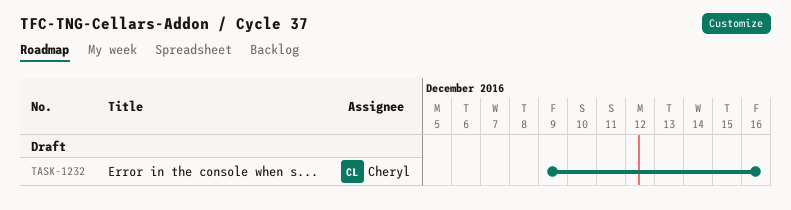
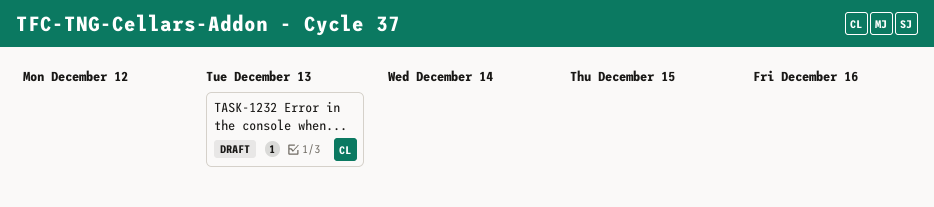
TASK-1232, due: Dec 16 -> Dec 13

